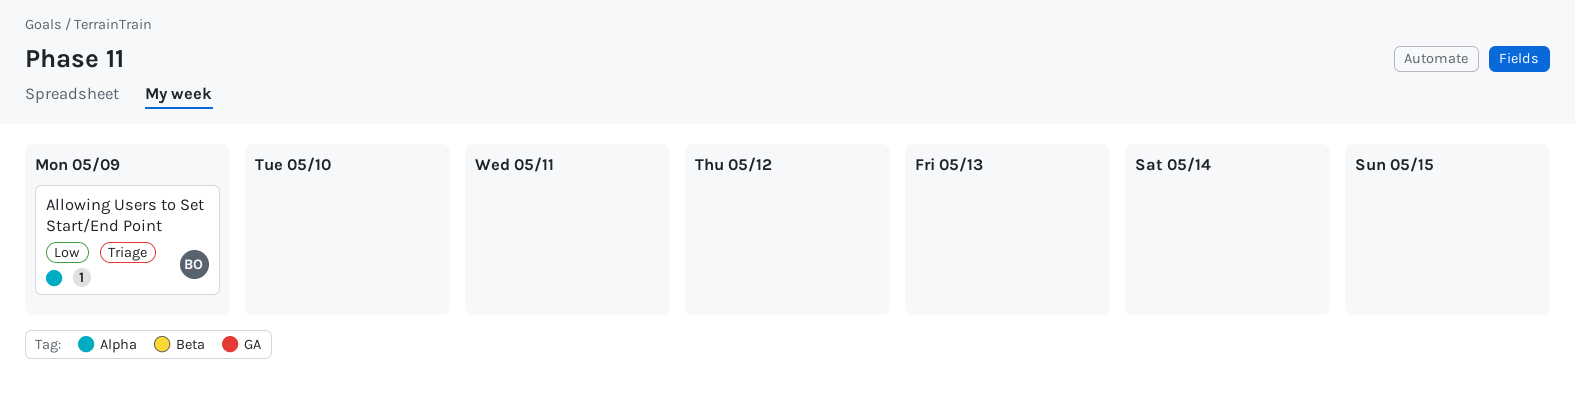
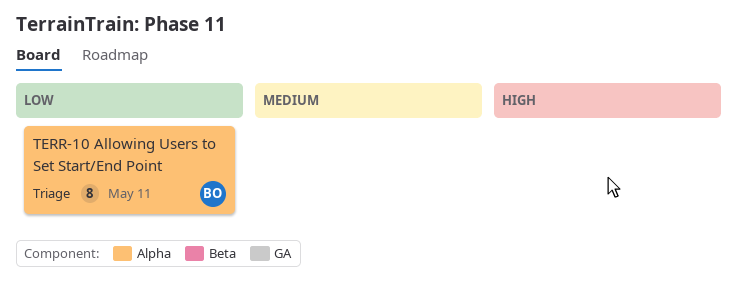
Allowing Users to Set Start/End Point, estimate: 1 -> 8
Allowing Users to Set Start/End Point, due: May 9 -> May 11

